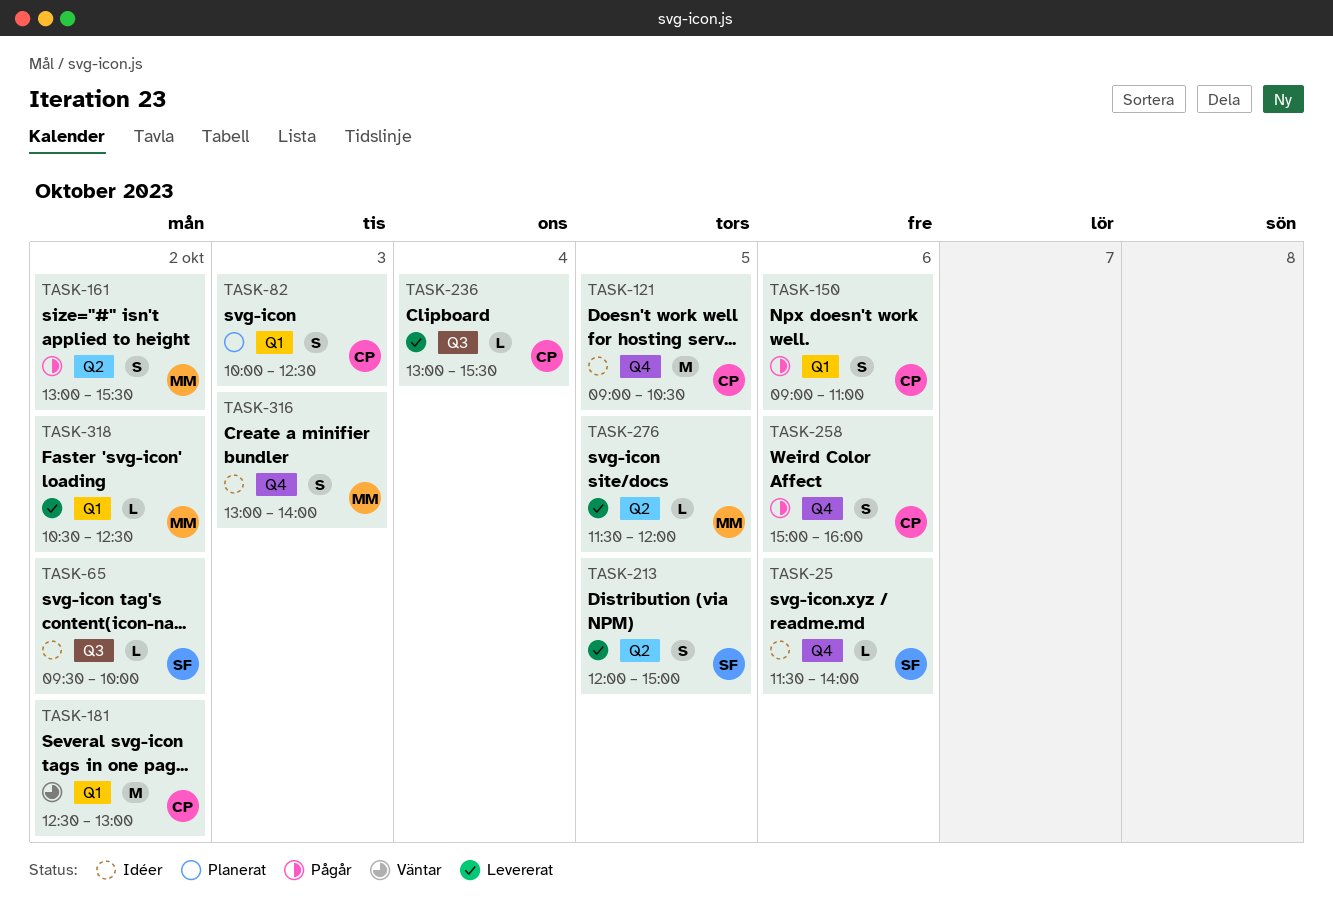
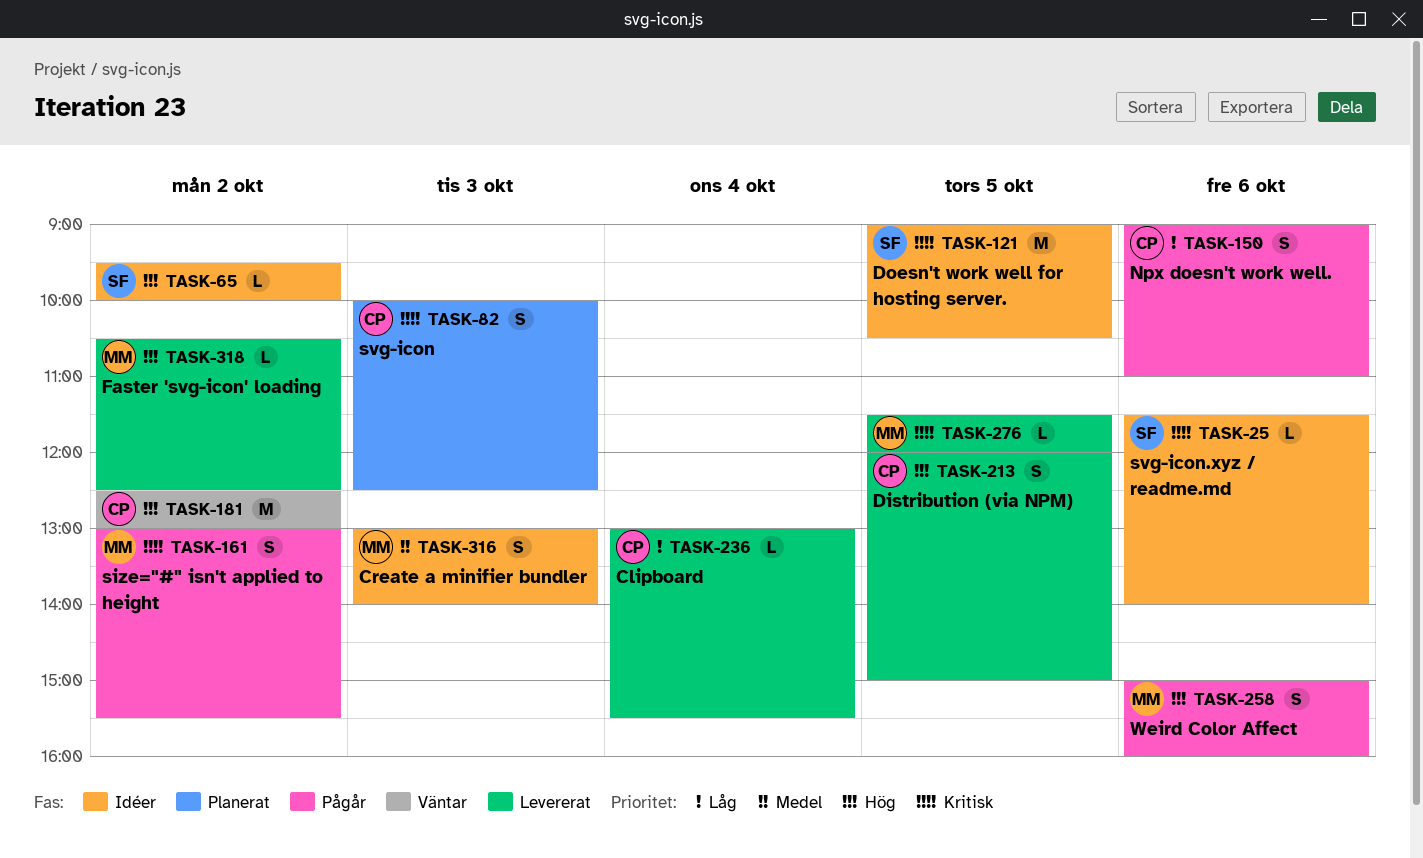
TASK-121, owner: CP -> SF
TASK-213, owner: SF -> CP
TASK-258, owner: CP -> MM

